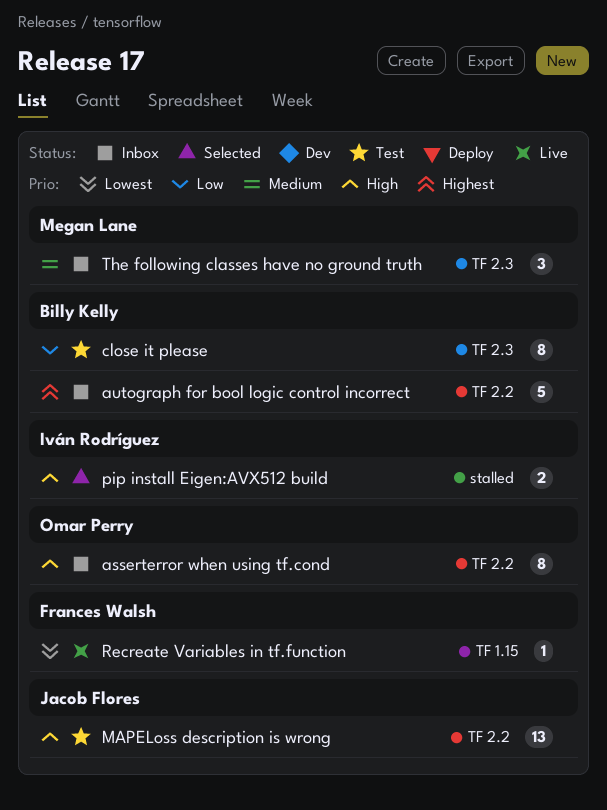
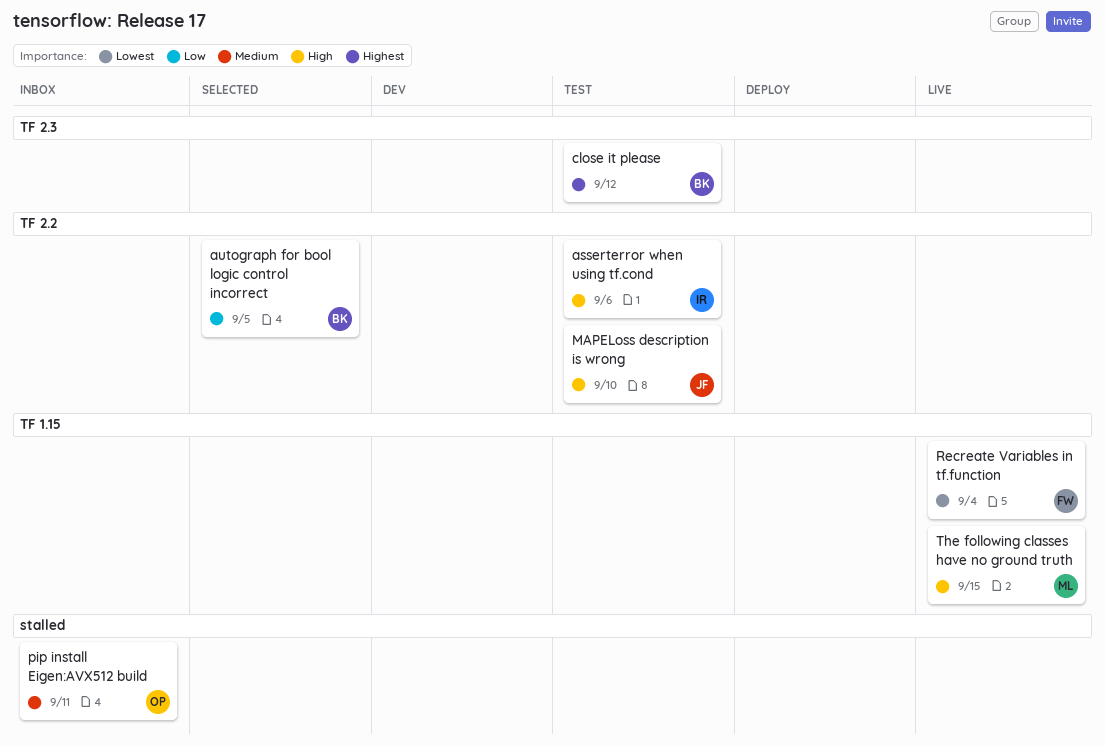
asserterror when using tf.cond, status: Inbox -> Test
asserterror when using tf.cond, owner: Omar Perry -> Iván Rodríguez
autograph for bool logic control incorrect, status: Inbox -> Selected
autograph for bool logic control incorrect, priority: Highest -> Low
close it please, priority: Low -> Highest
pip install Eigen:AVX512 build, status: Selected -> Inbox
pip install Eigen:AVX512 build, owner: Iván Rodríguez -> Omar Perry
pip install Eigen:AVX512 build, priority: High -> Medium
The following classes have no ground truth, status: Inbox -> Live
The following classes have no ground truth, priority: Medium -> High
The following classes have no ground truth, label: TF 2.3 -> TF 1.15

